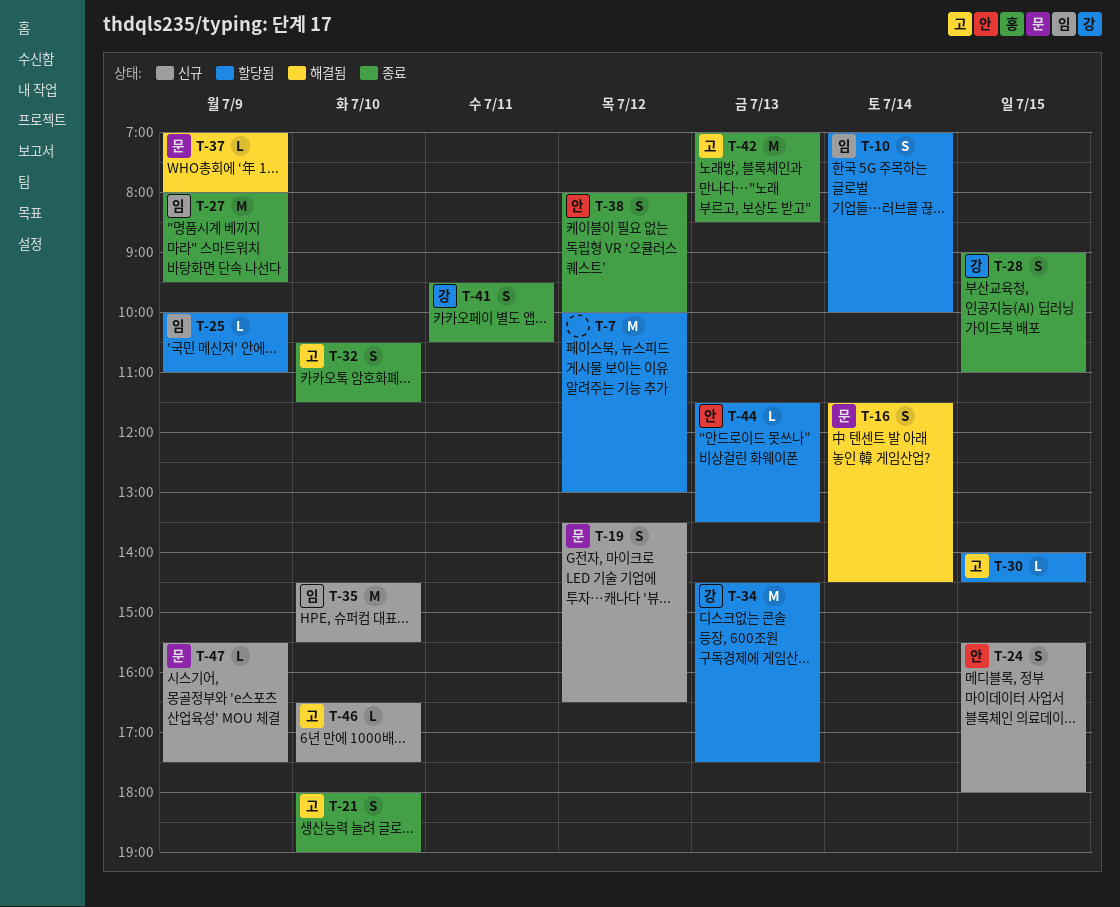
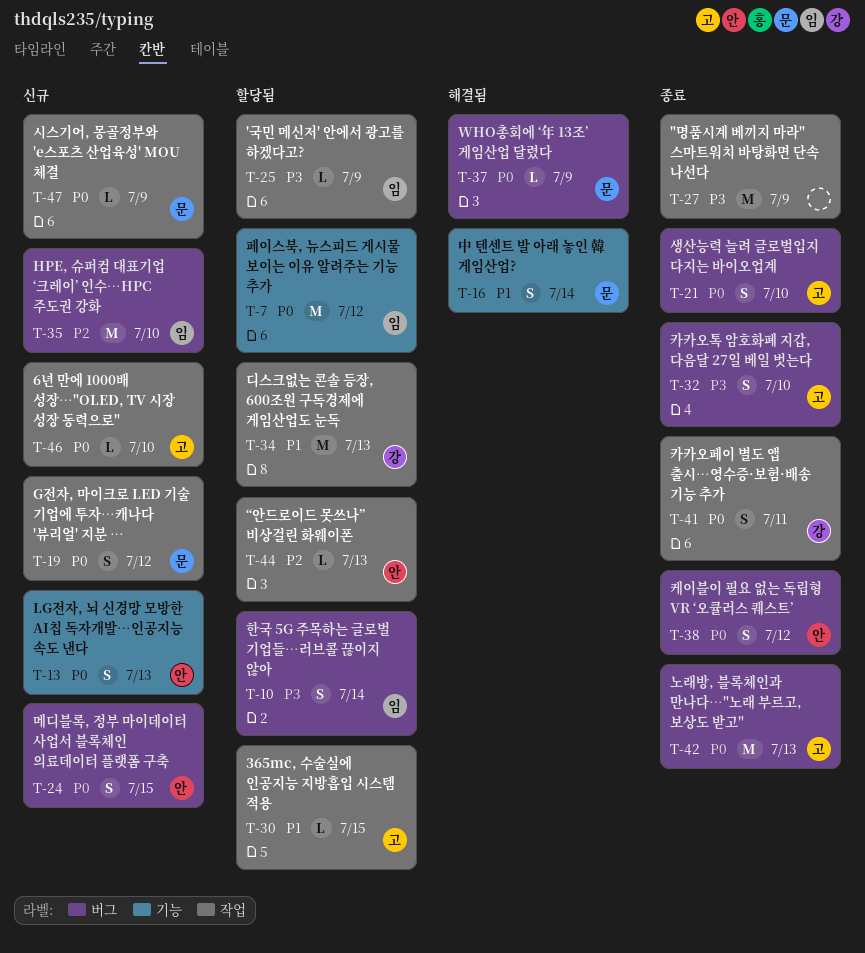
T-7, owner: none -> 임
T-13: none -> present
T-27, owner: 임 -> none
T-28: present -> none

